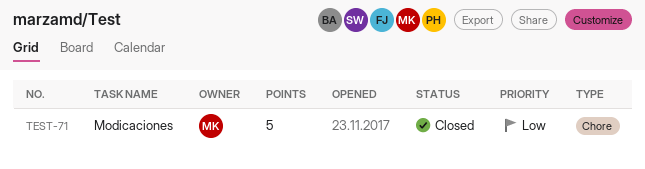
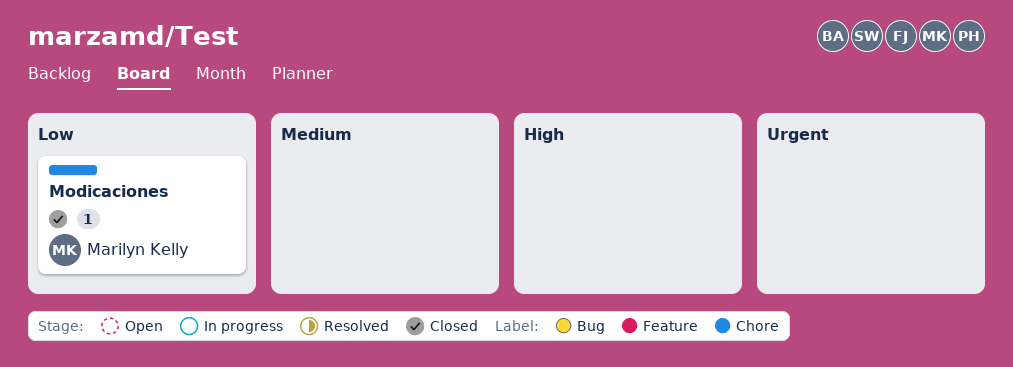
Modicaciones, estimate: 5 -> 1

